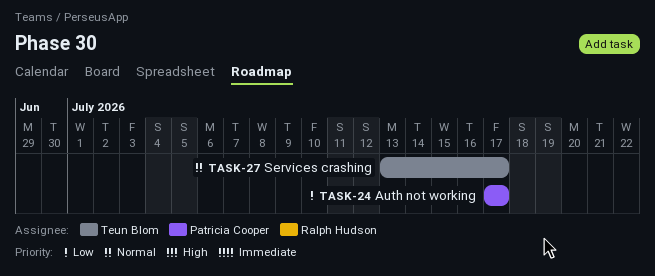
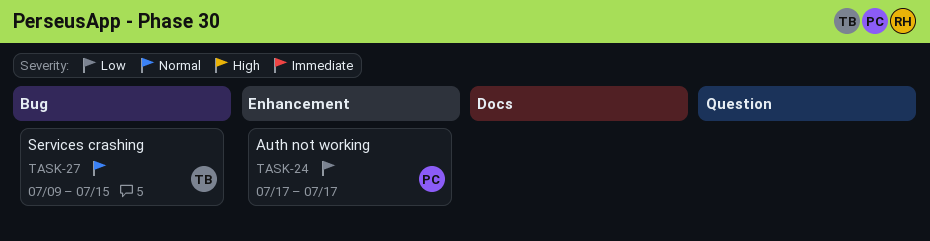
TASK-27, start: Jul 13 -> Jul 9
TASK-27, due: Jul 17 -> Jul 15

